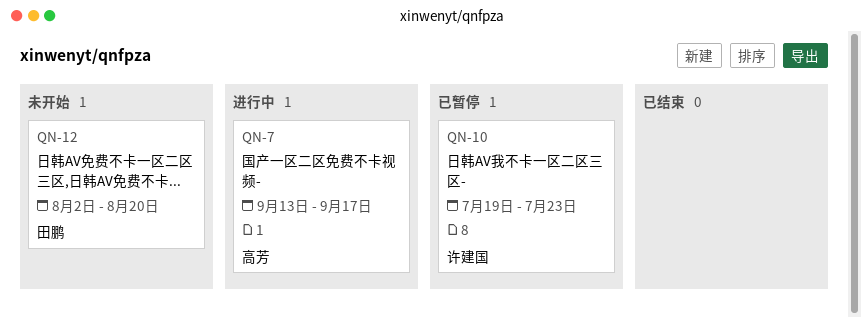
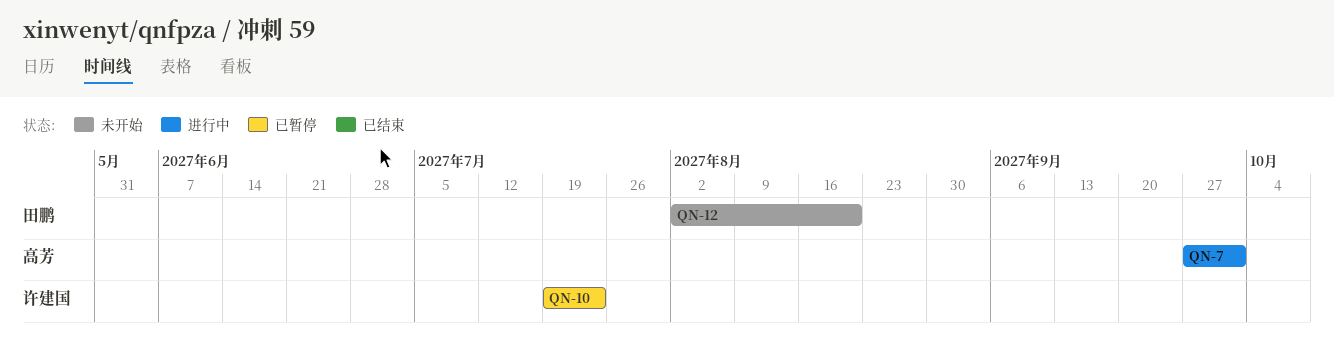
QN-7, start: Sep 13 -> Sep 27
QN-7, due: Sep 17 -> Oct 1

